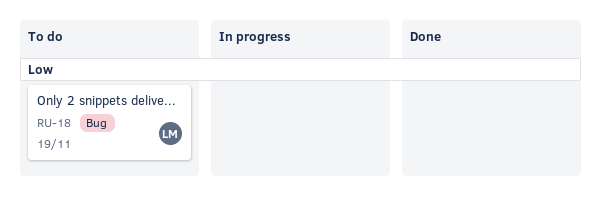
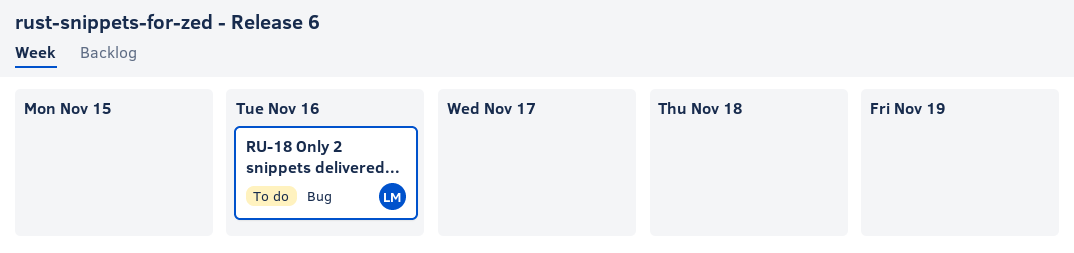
RU-18, due: Nov 19 -> Nov 16

